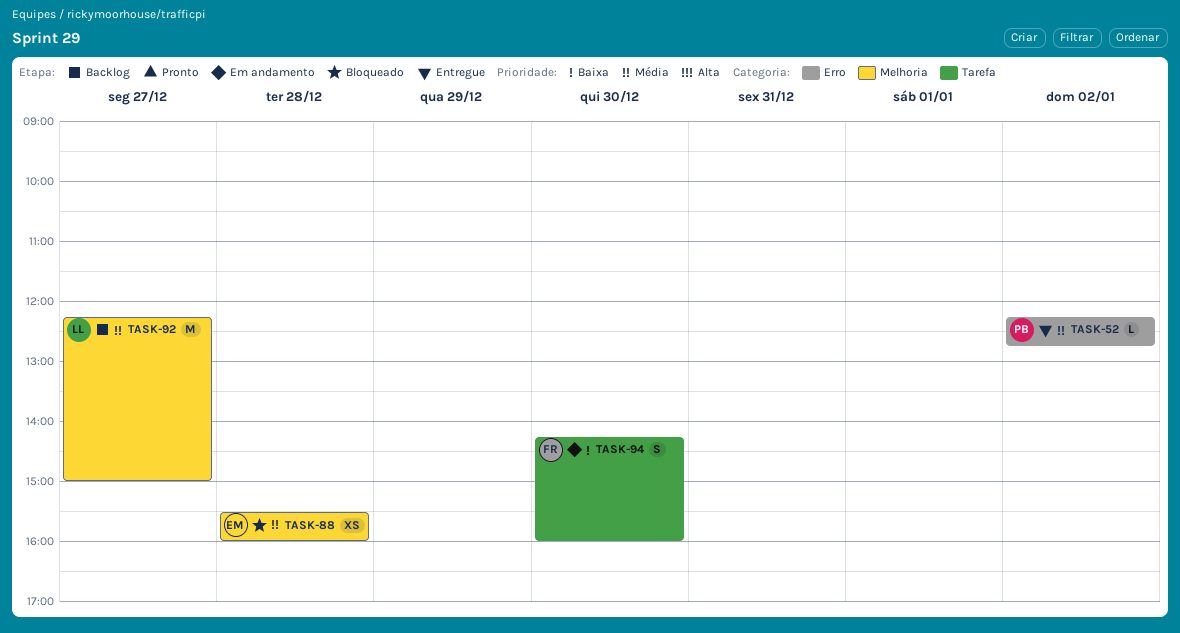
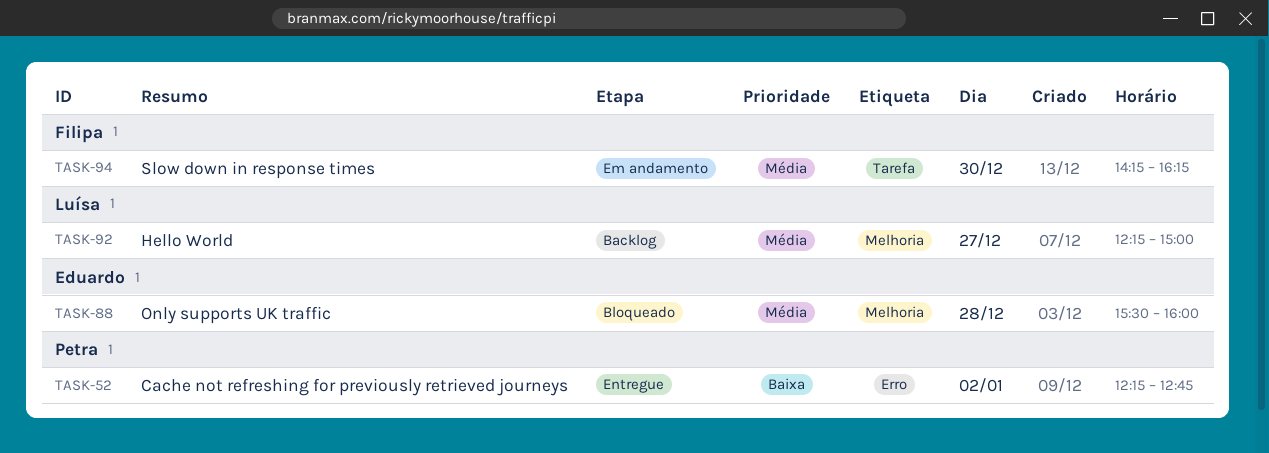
TASK-52, priority: Média -> Baixa
TASK-94, priority: Baixa -> Média
TASK-94, ends: 16:00 -> 16:15

